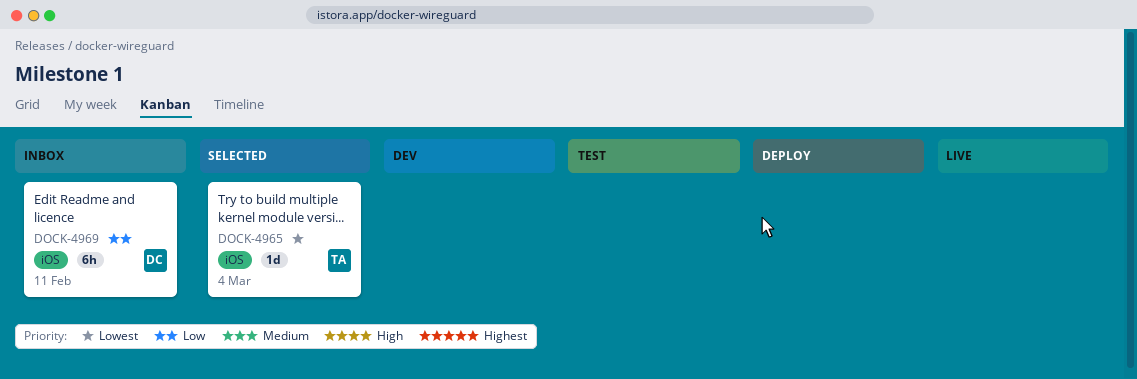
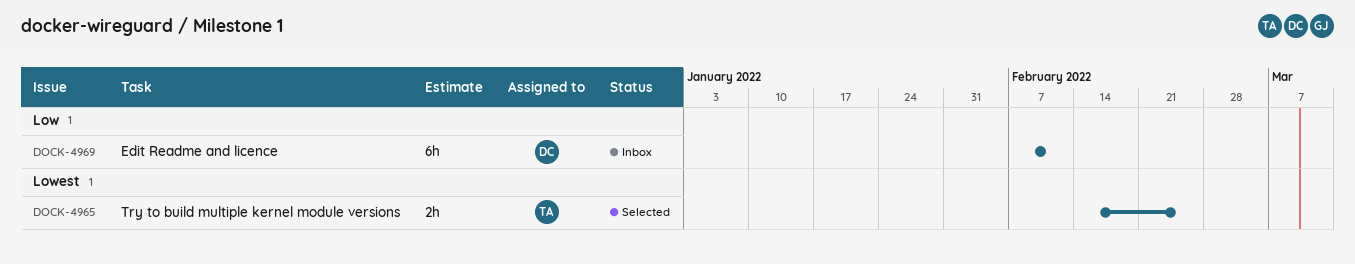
DOCK-4965, estimate: 1d -> 2h
DOCK-4965, due: Mar 4 -> Feb 25

